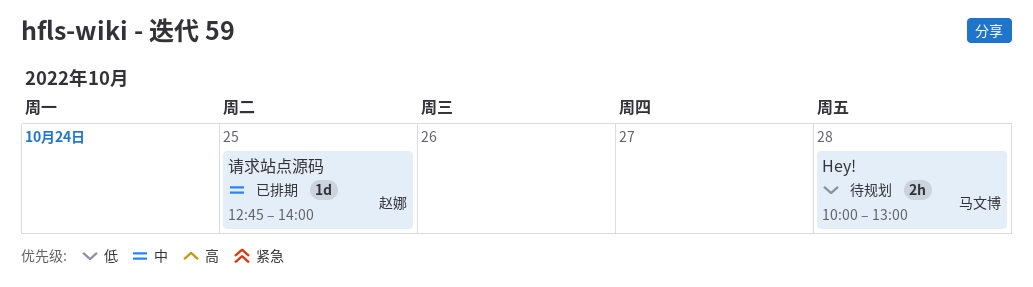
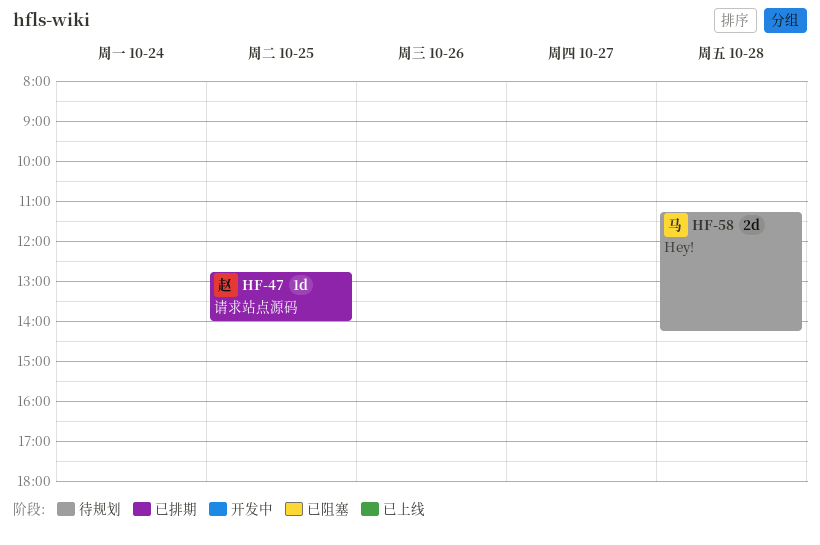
Hey!, estimate: 2h -> 2d
Hey!, begins: 10:00 -> 11:15
Hey!, ends: 13:00 -> 14:15

